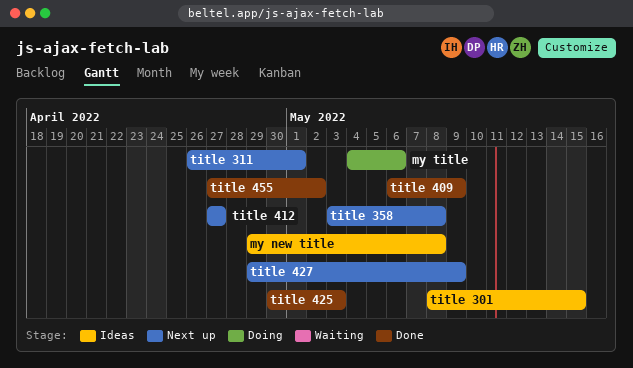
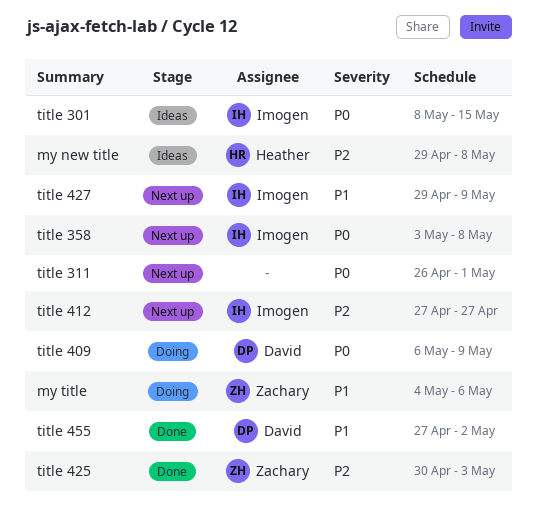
title 409, status: Done -> Doing

